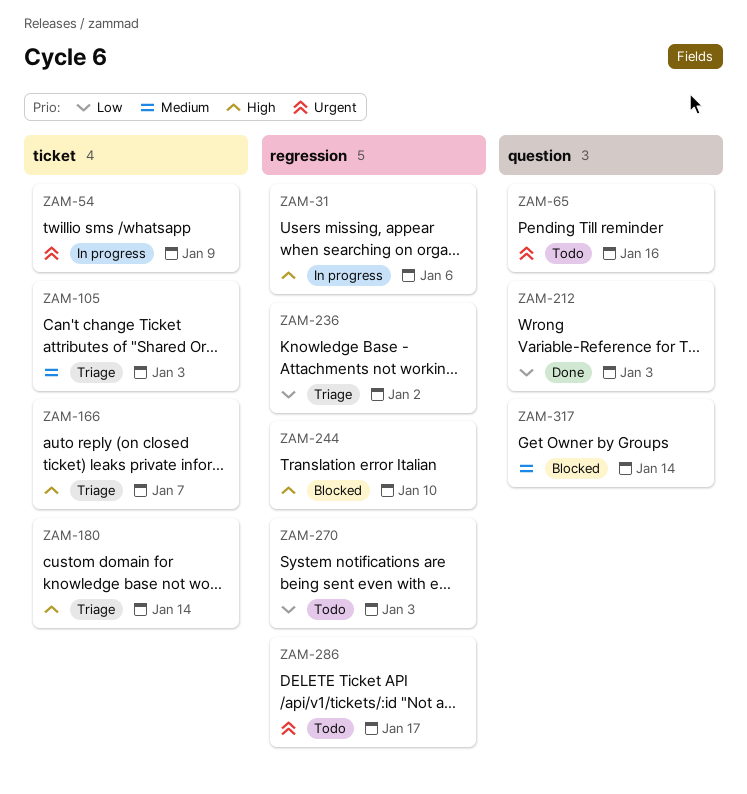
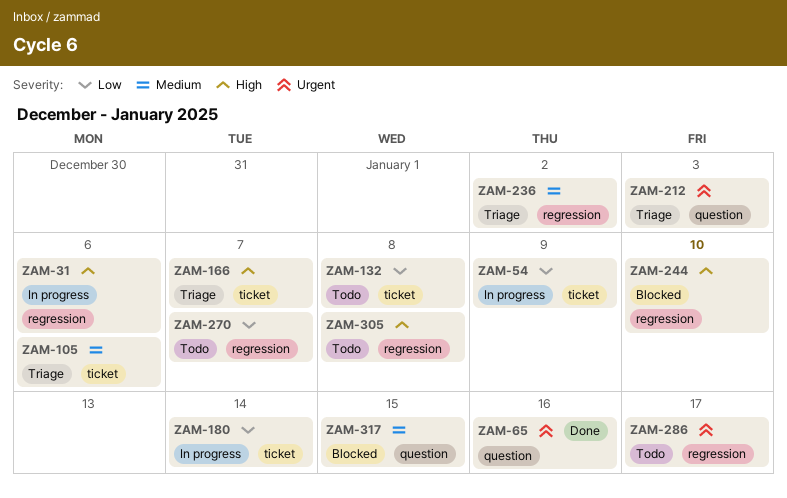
ZAM-54, priority: Urgent -> Low
ZAM-65, status: Todo -> Done
ZAM-105, due: Jan 3 -> Jan 6
ZAM-132: none -> present
ZAM-180, status: Triage -> In progress
ZAM-180, priority: High -> Low
ZAM-212, status: Done -> Triage
ZAM-212, priority: Low -> Urgent
ZAM-236, priority: Low -> Medium
ZAM-270, due: Jan 3 -> Jan 7
ZAM-305: none -> present
ZAM-317, due: Jan 14 -> Jan 15

